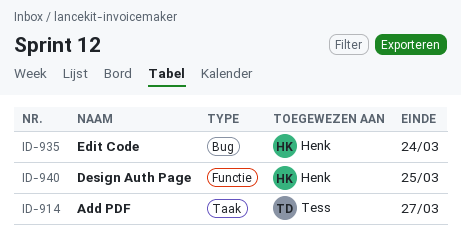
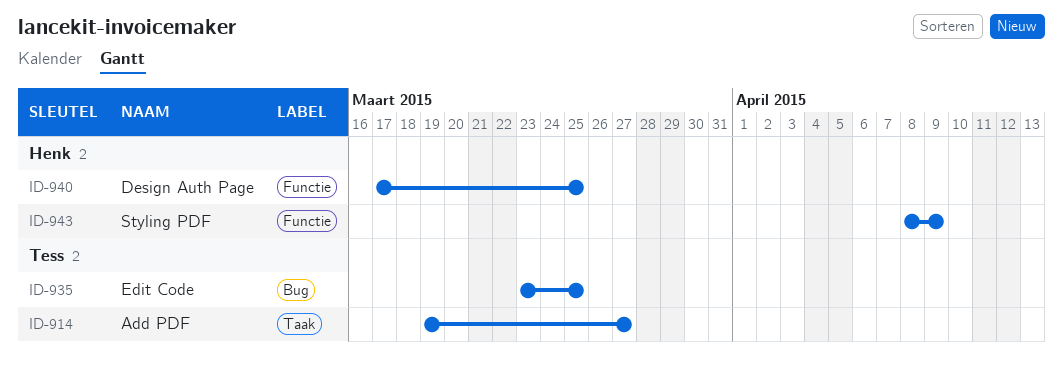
ID-935, owner: Henk -> Tess
ID-935, due: Mar 24 -> Mar 25
ID-943: none -> present

